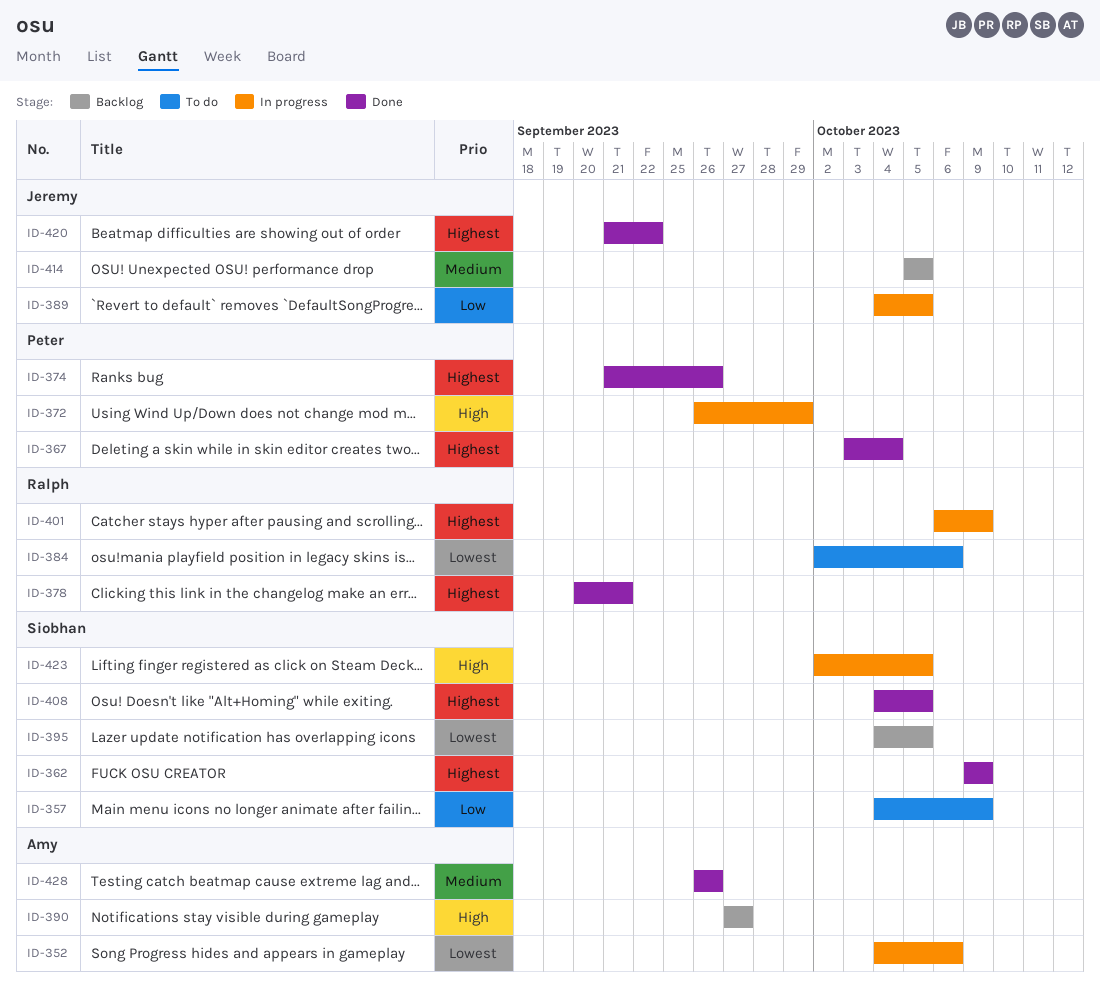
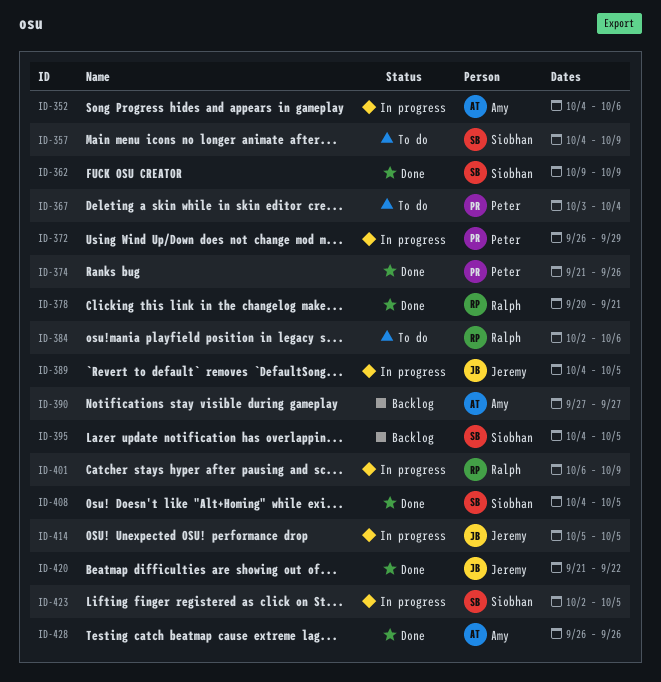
ID-367, status: Done -> To do
ID-414, status: Backlog -> In progress

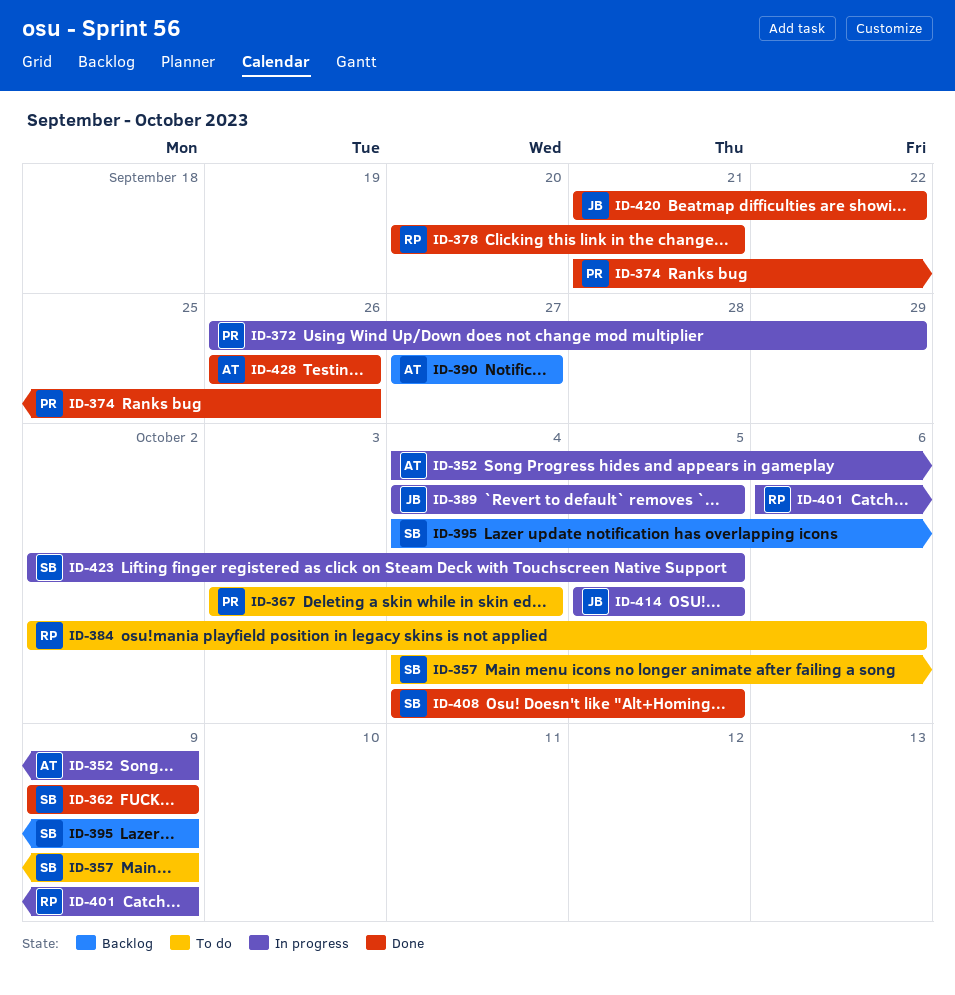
ID-352, due: Oct 6 -> Oct 9
ID-395, due: Oct 5 -> Oct 9

